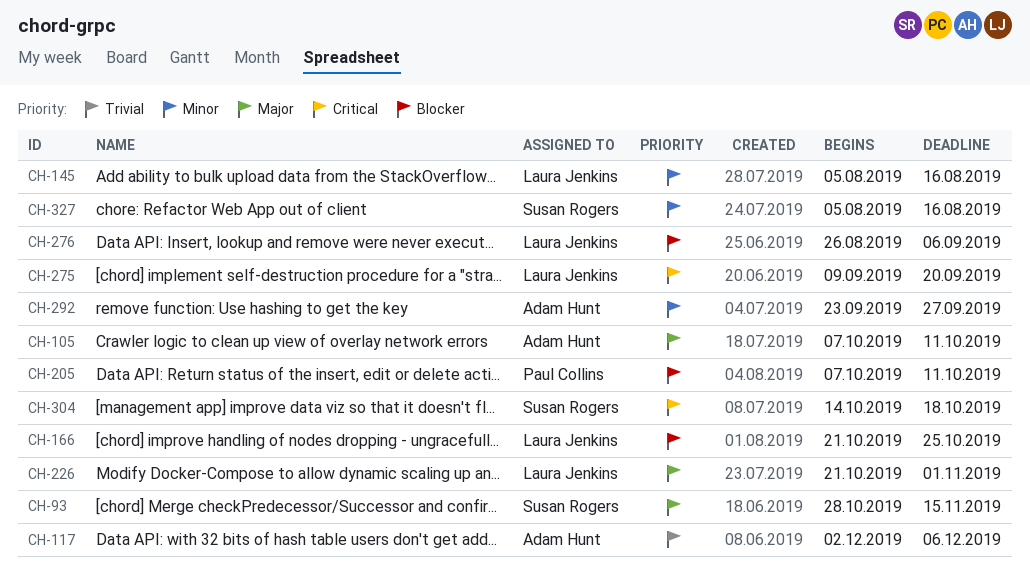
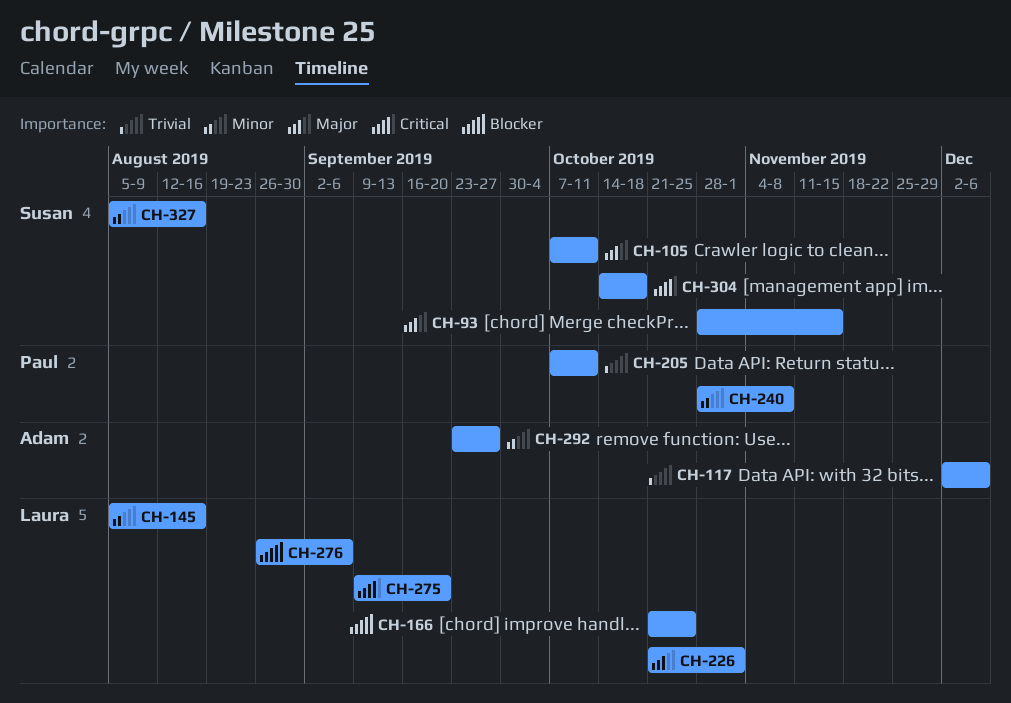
CH-105, owner: Adam Hunt -> Susan Rogers
CH-205, priority: Blocker -> Trivial
CH-240: none -> present

